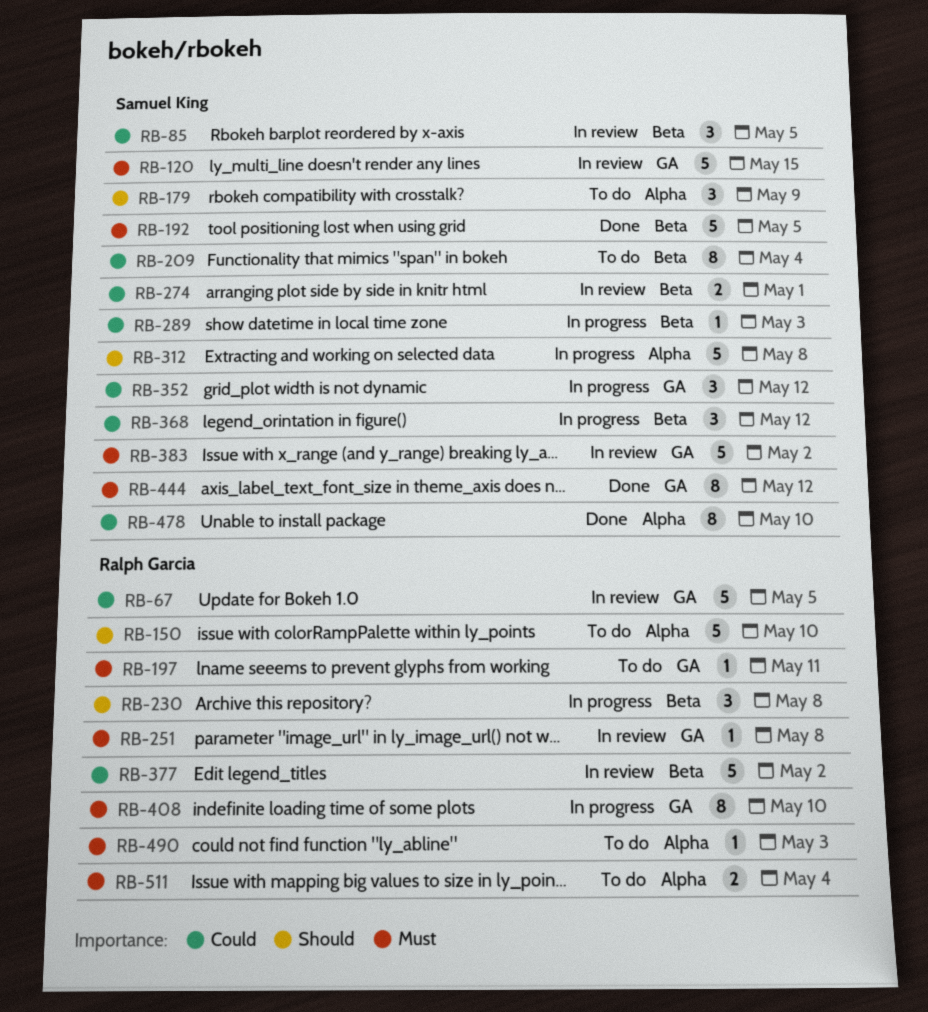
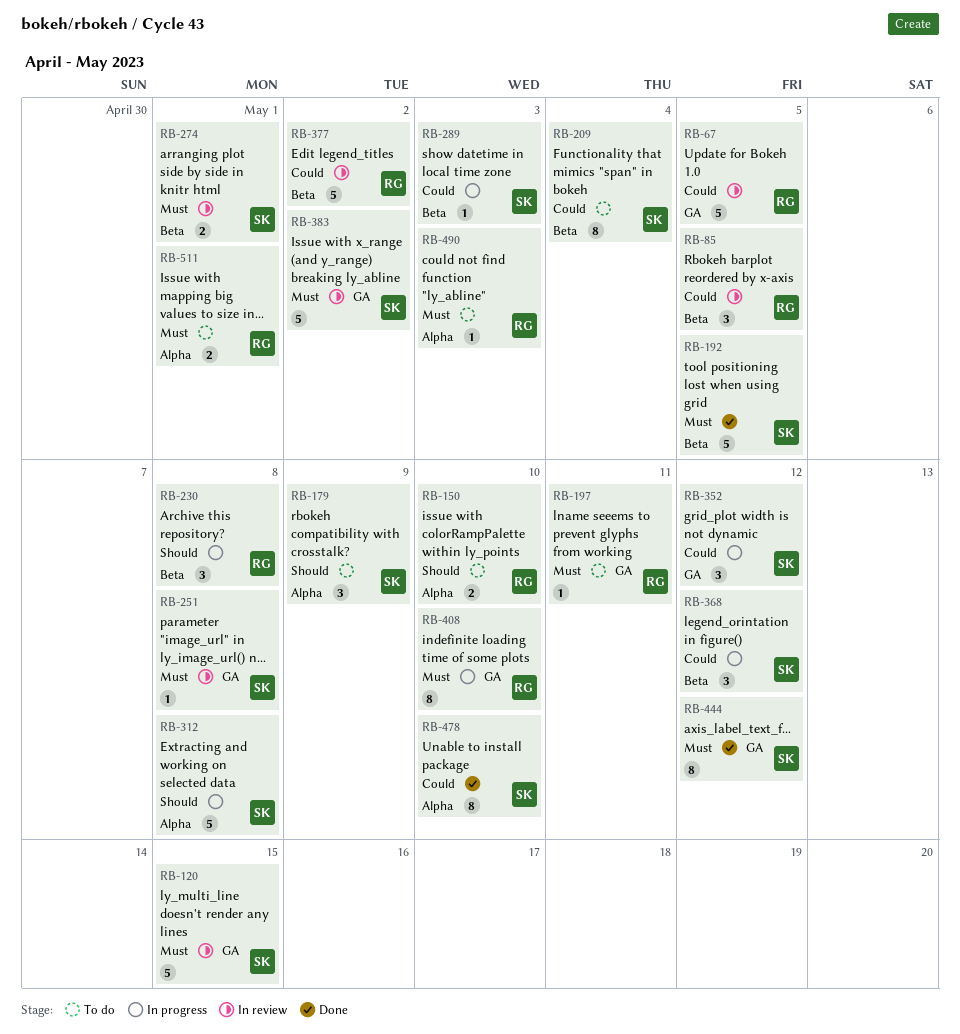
RB-85, owner: Samuel King -> Ralph Garcia
RB-150, estimate: 5 -> 2
RB-251, owner: Ralph Garcia -> Samuel King
RB-274, priority: Could -> Must
RB-511, due: May 4 -> May 1

